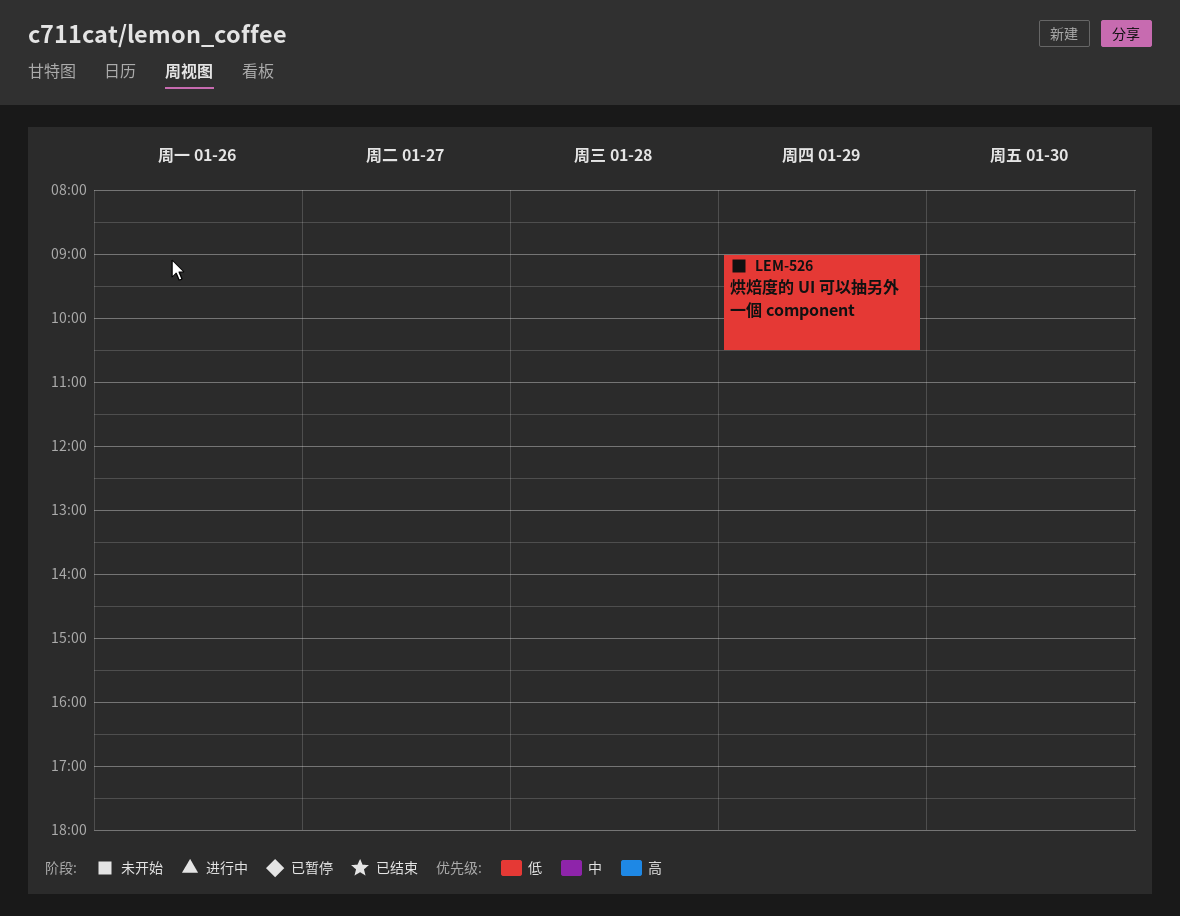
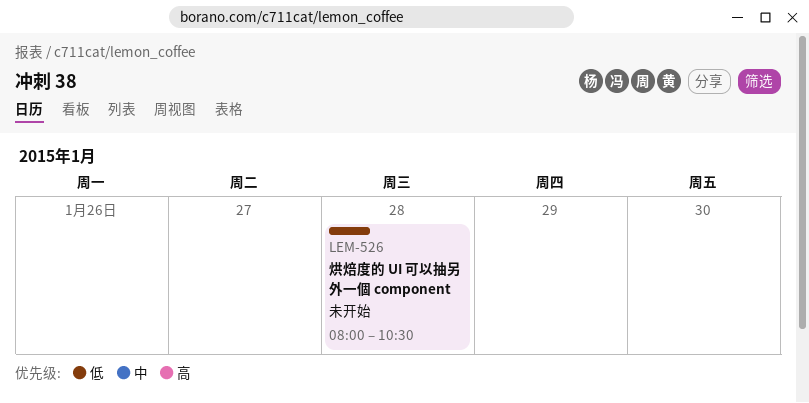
LEM-526, day: Jan 29 -> Jan 28
LEM-526, begins: 09:00 -> 08:00

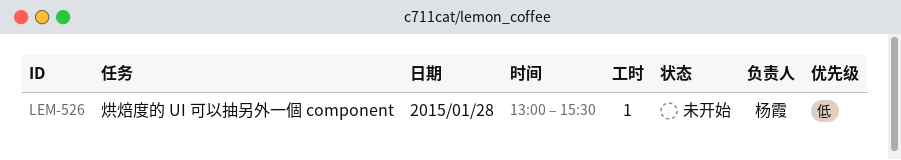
LEM-526, begins: 08:00 -> 13:00
LEM-526, ends: 10:30 -> 15:30

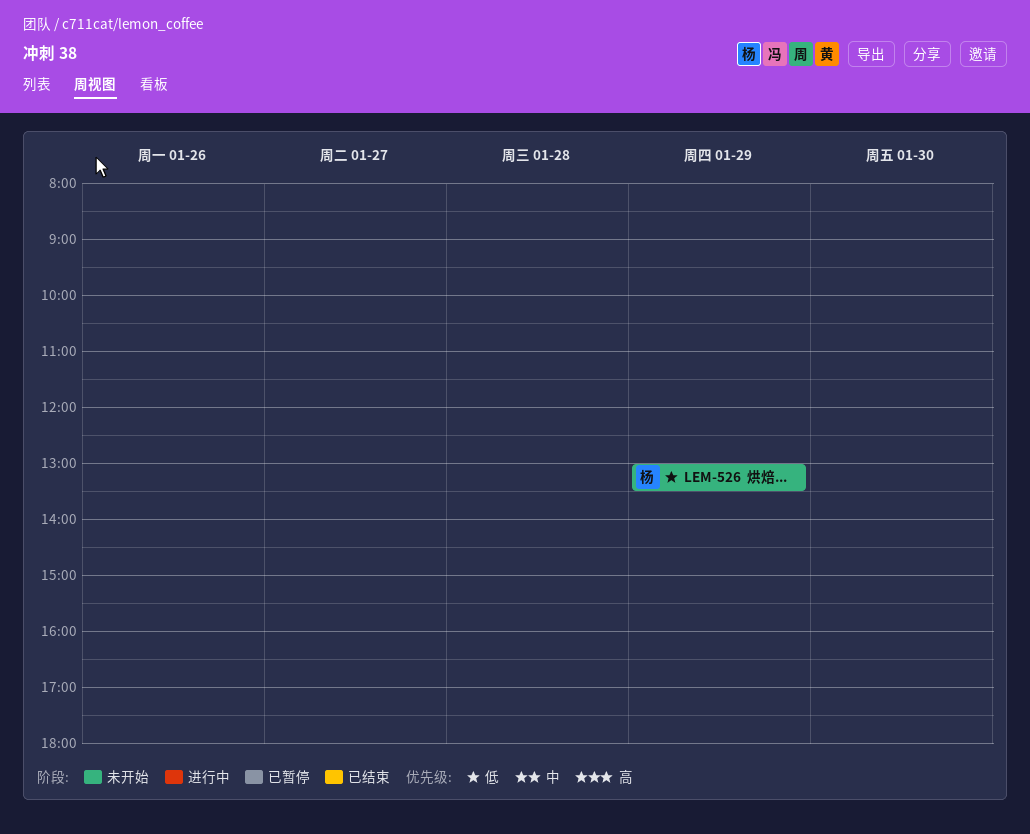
LEM-526, day: Jan 28 -> Jan 29
LEM-526, ends: 15:30 -> 13:30

